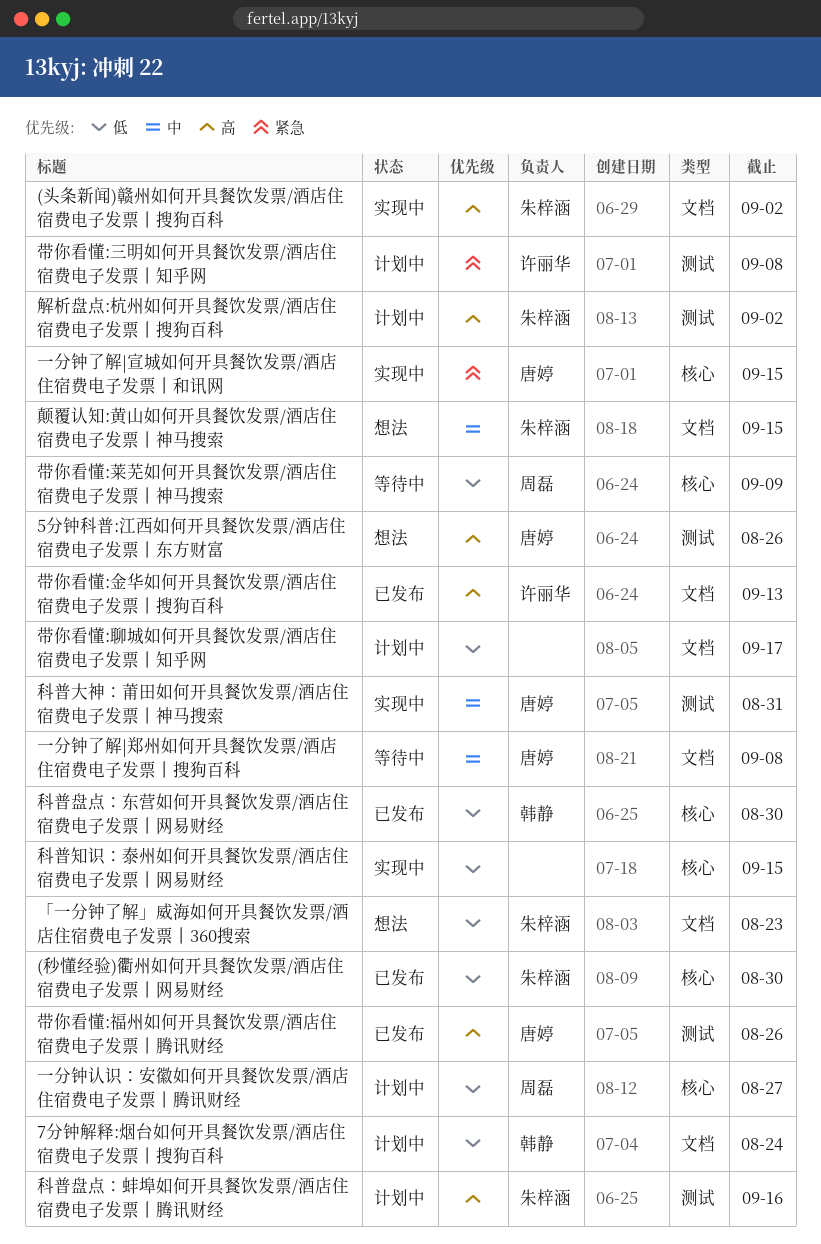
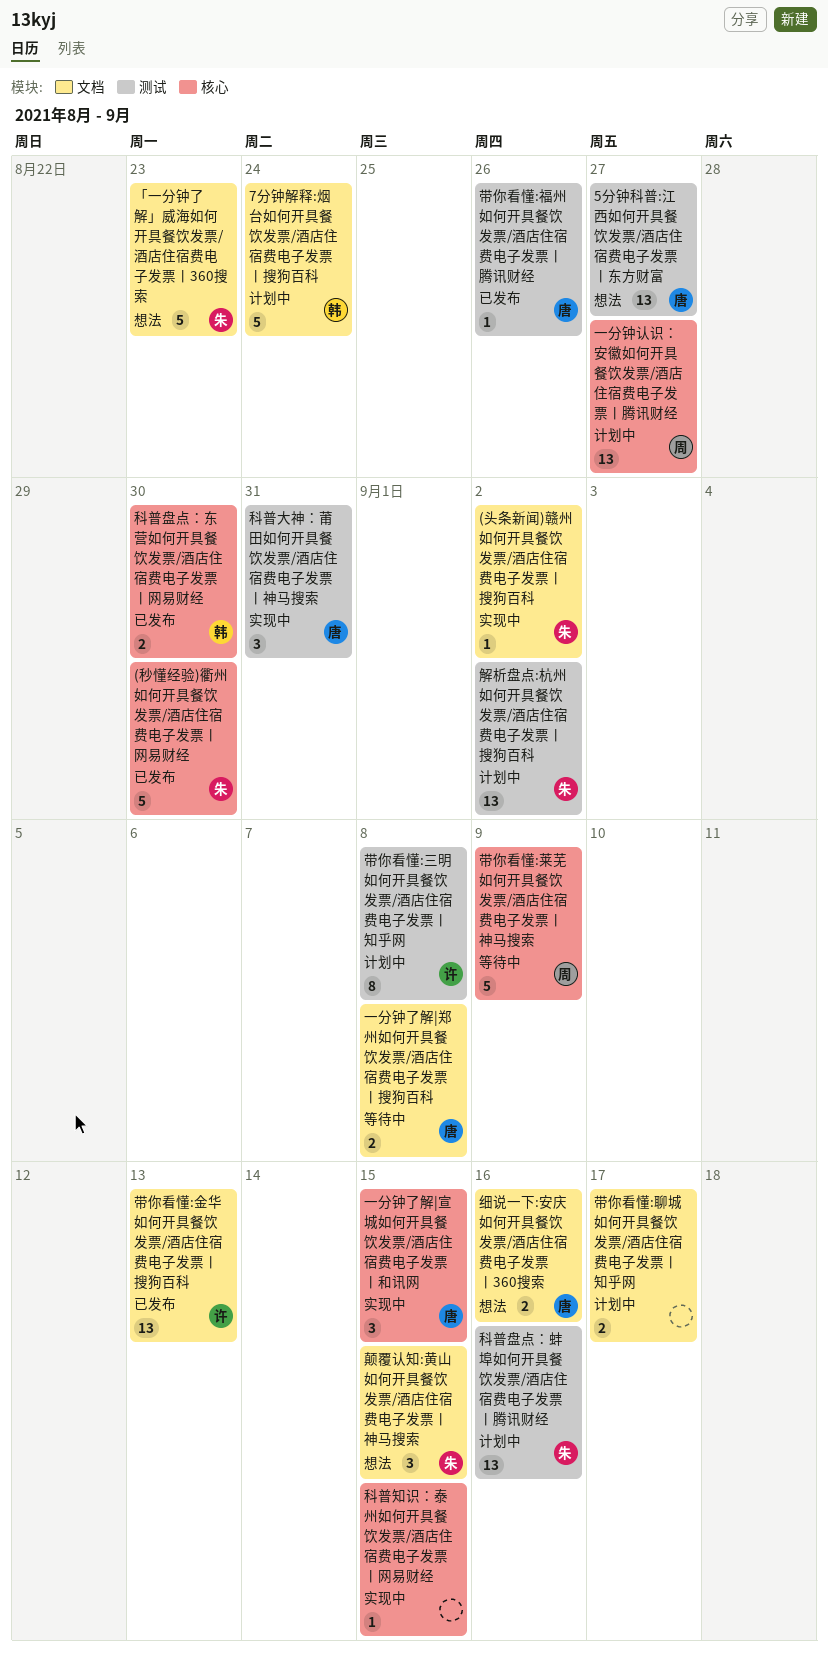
5分钟科普:江西如何开具餐饮发票/酒店住宿费电子发票丨东方财富, due: Aug 26 -> Aug 27
细说一下:安庆如何开具餐饮发票/酒店住宿费电子发票丨360搜索: none -> present

